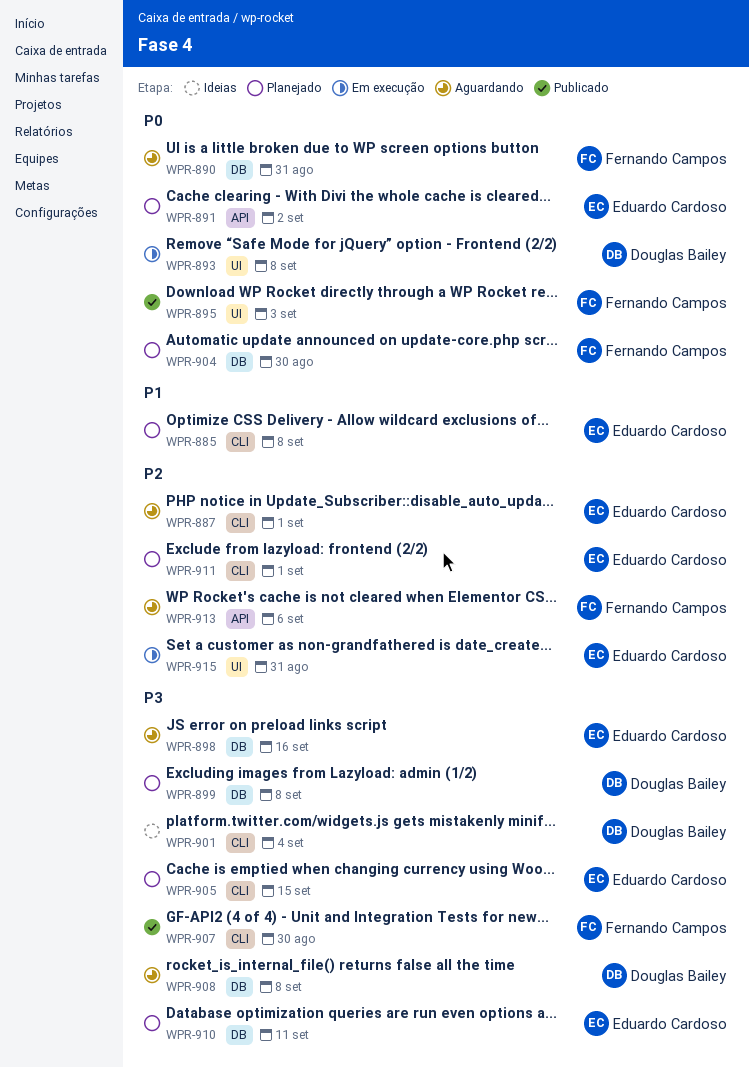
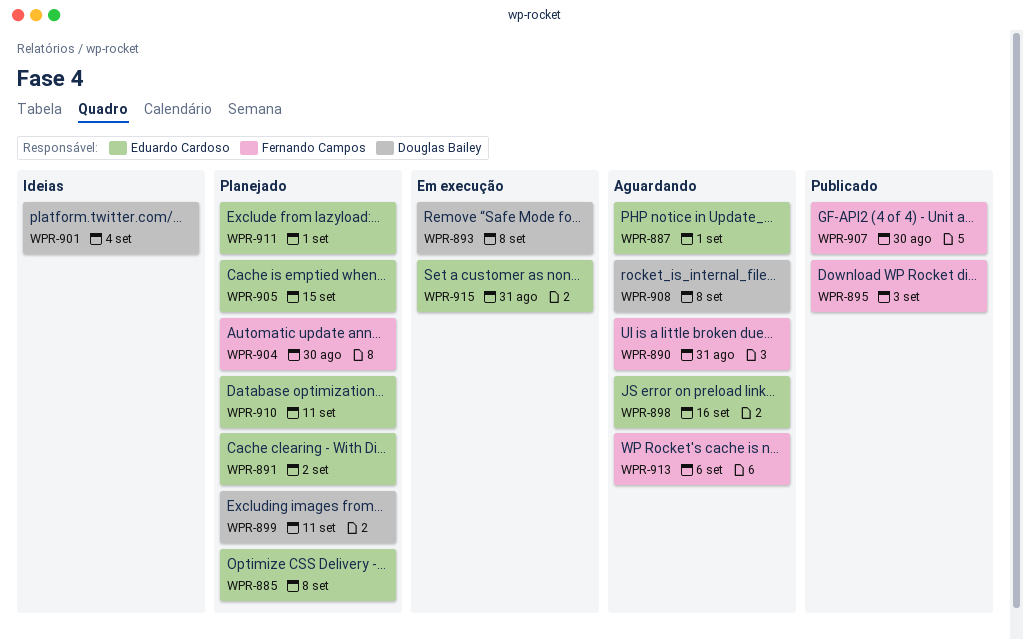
WPR-899, due: Sep 8 -> Sep 11

